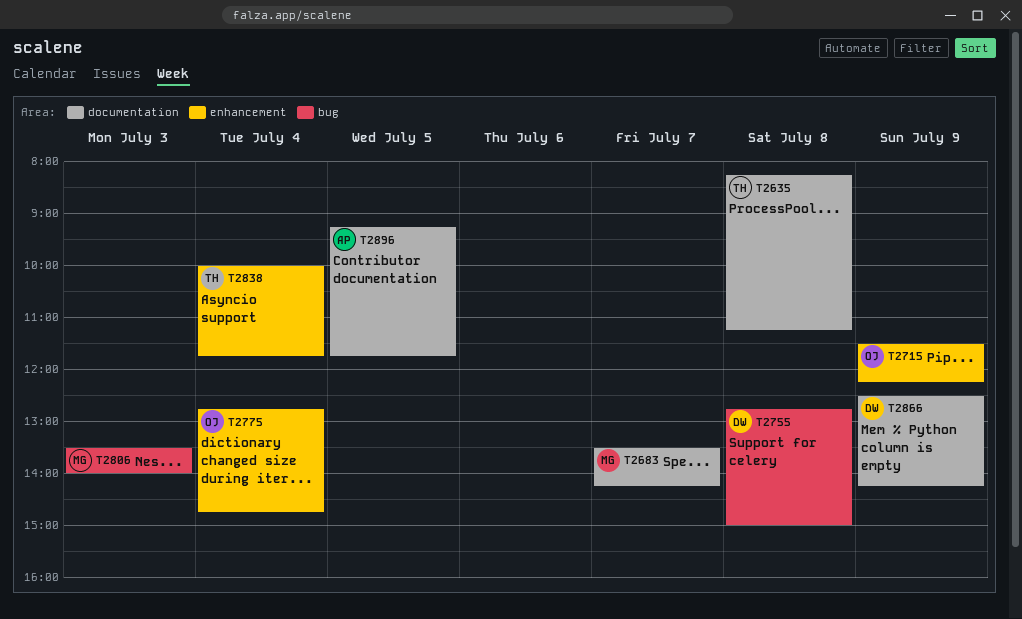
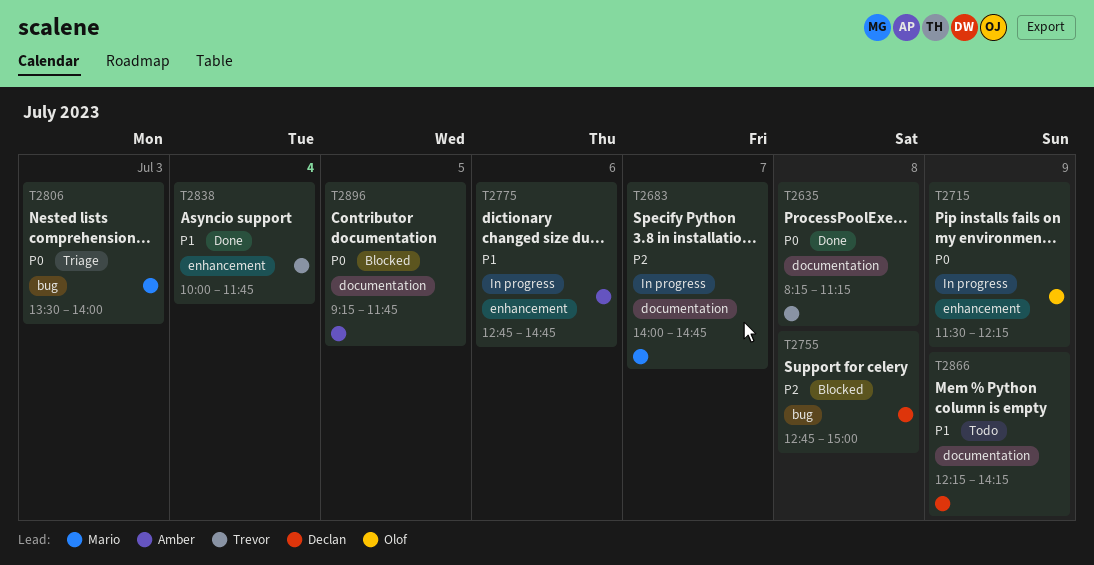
T2683, begins: 13:30 -> 14:00
T2683, ends: 14:15 -> 14:45
T2775, owner: Olof -> Amber
T2775, day: Jul 4 -> Jul 6
T2866, begins: 12:30 -> 12:15

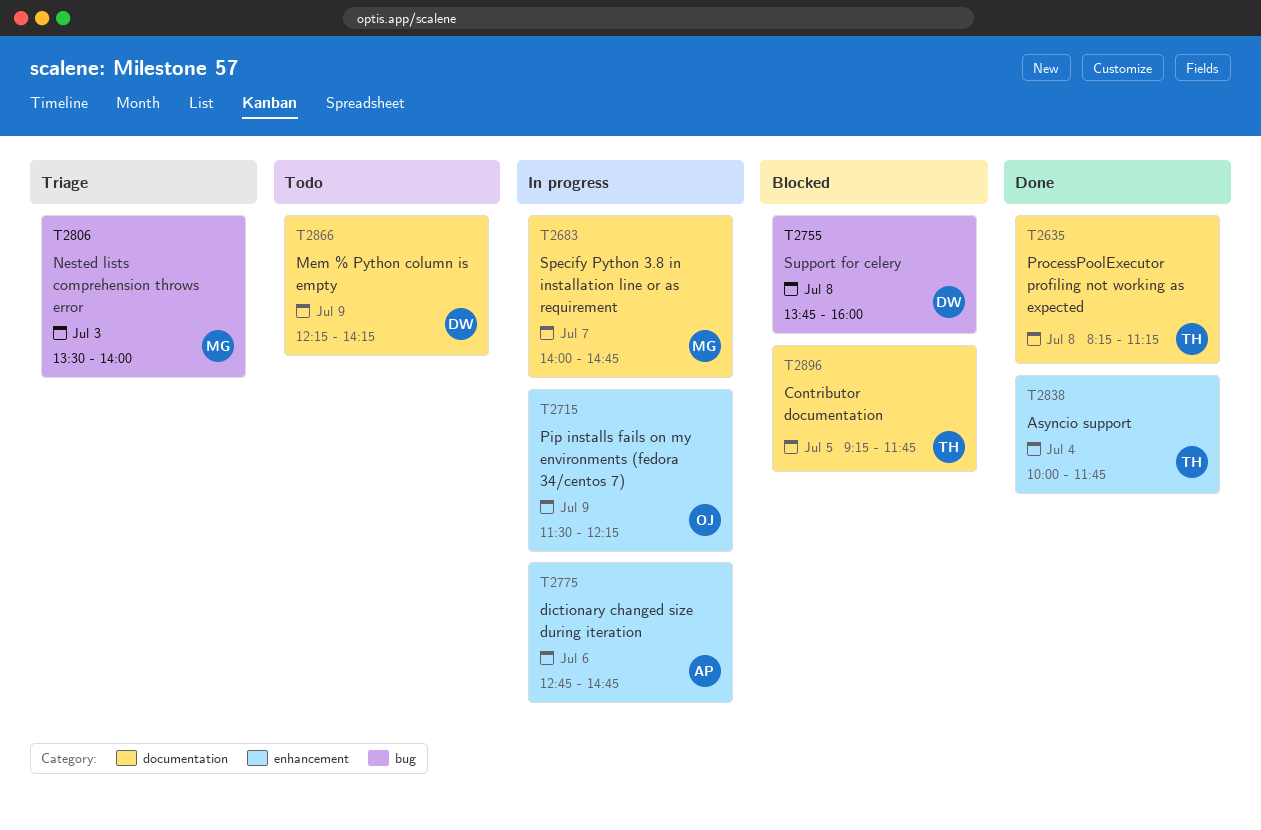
T2755, begins: 12:45 -> 13:45
T2755, ends: 15:00 -> 16:00
T2896, owner: Amber -> Trevor

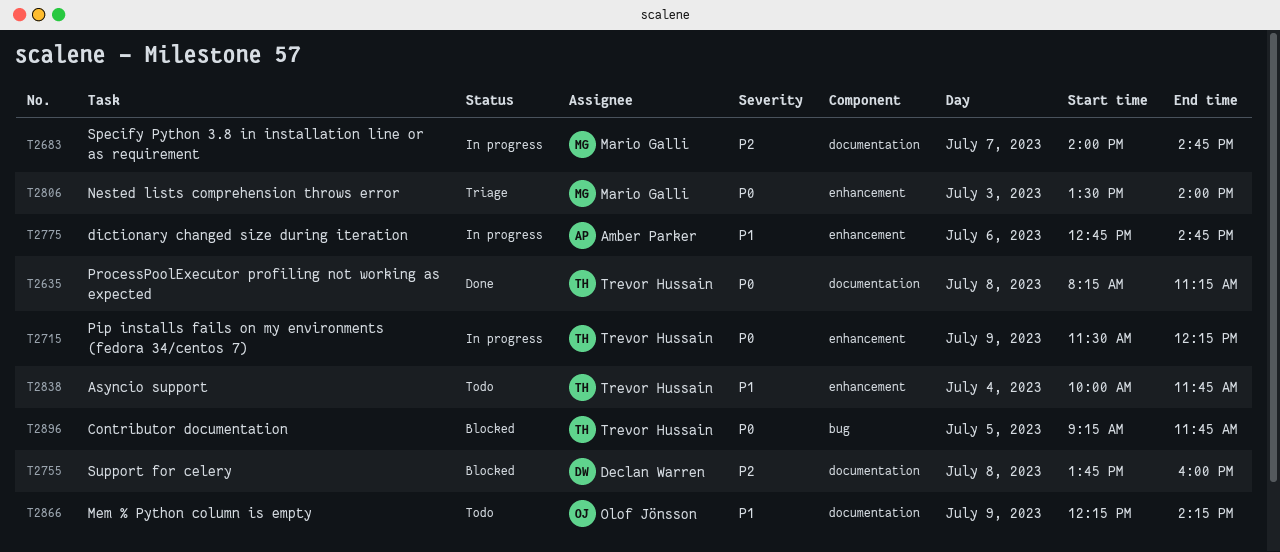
T2715, owner: Olof Jönsson -> Trevor Hussain
T2755, label: bug -> documentation
T2806, label: bug -> enhancement
T2838, status: Done -> Todo
T2866, owner: Declan Warren -> Olof Jönsson
T2896, label: documentation -> bug

